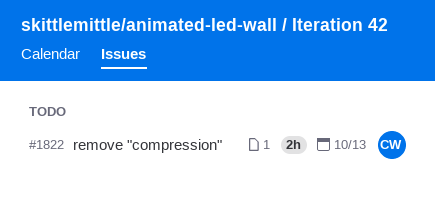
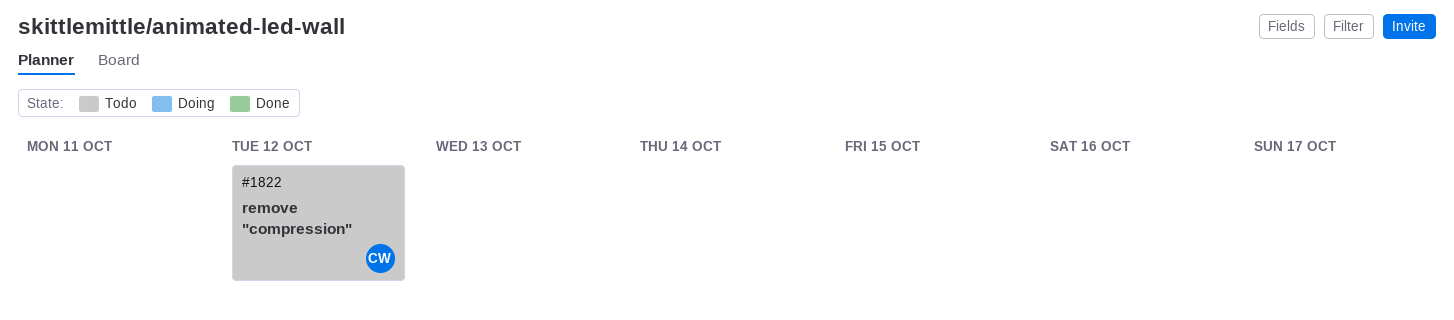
#1822, due: Oct 13 -> Oct 12

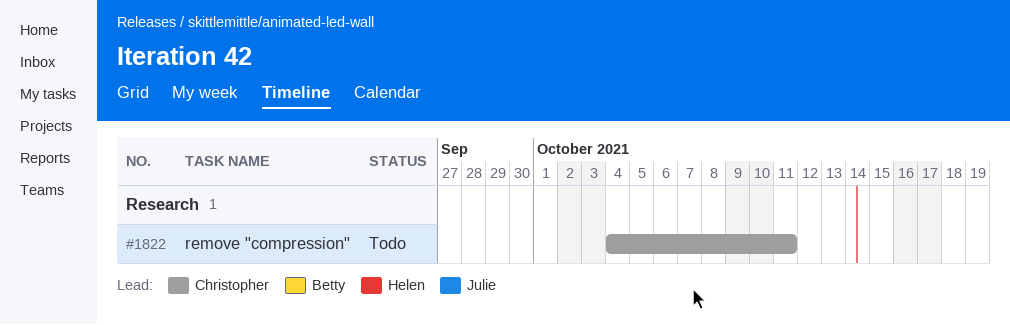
#1822, due: Oct 12 -> Oct 11

